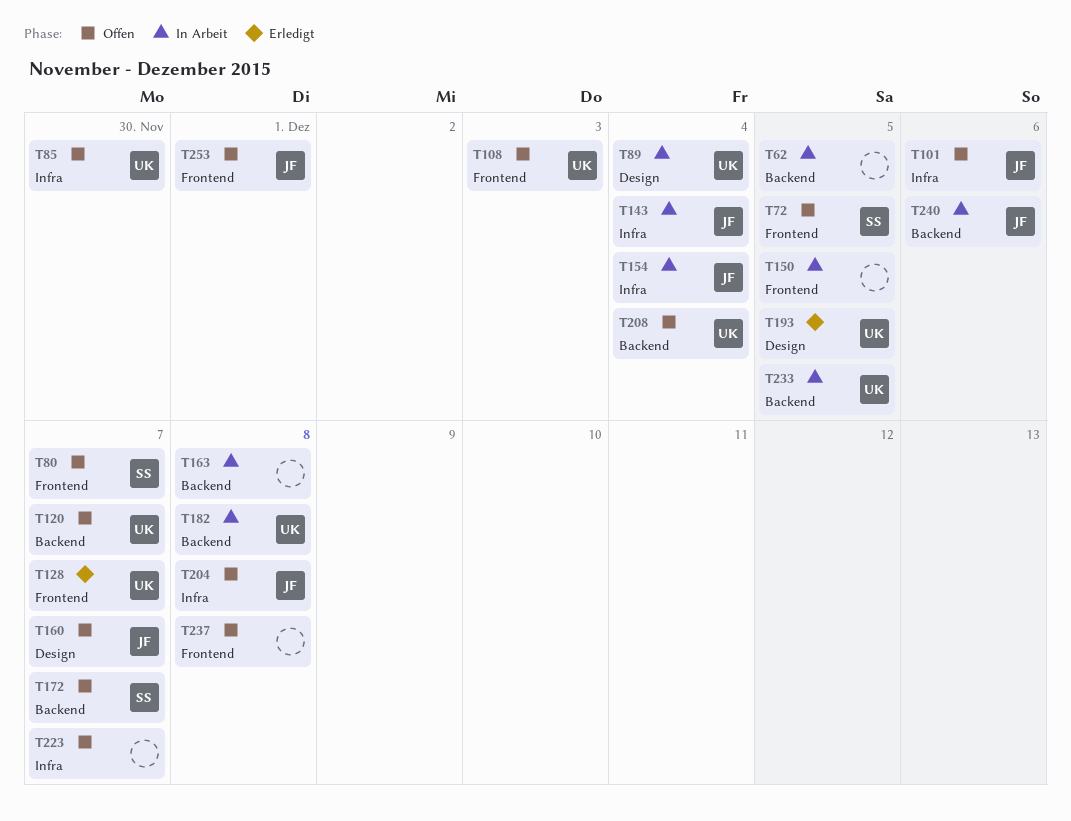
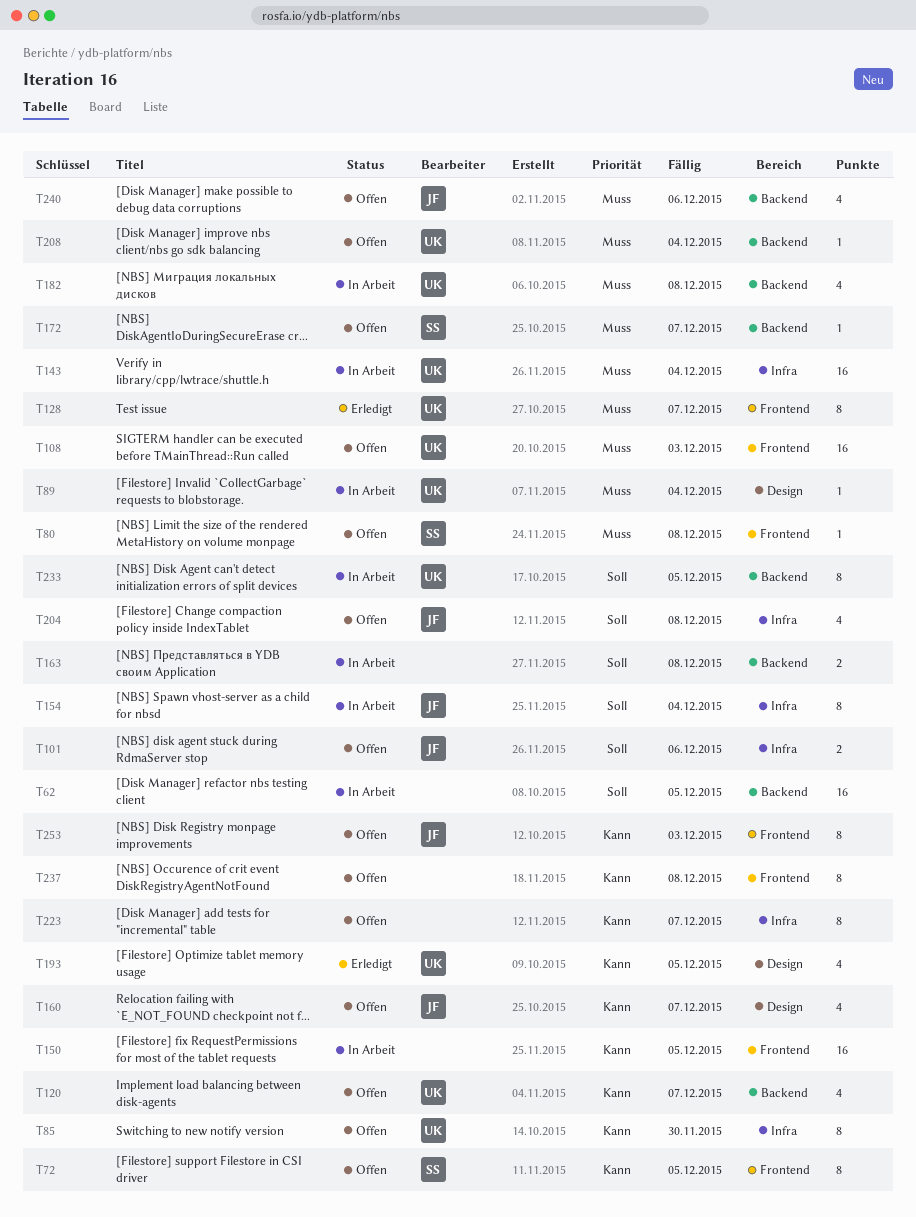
T80, due: Dec 7 -> Dec 8
T143, owner: JF -> UK
T240, status: In Arbeit -> Offen
T253, due: Dec 1 -> Dec 3

